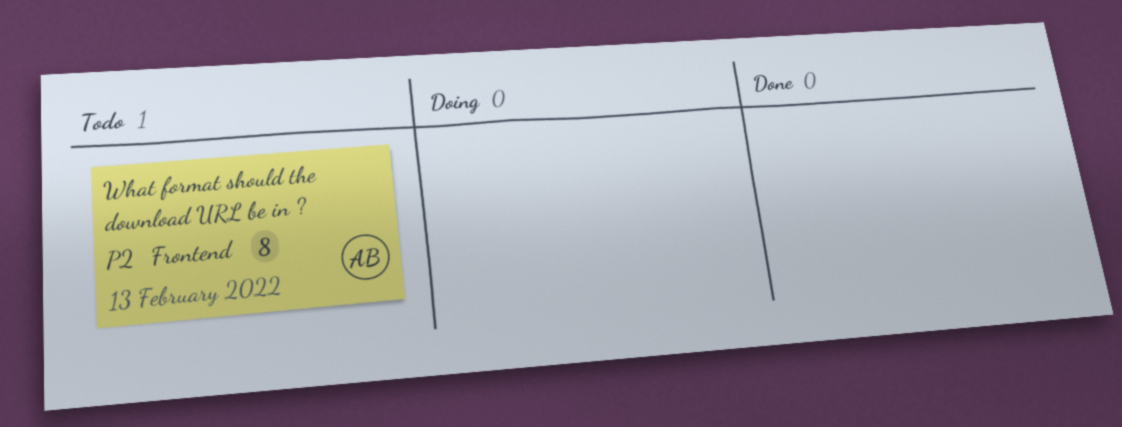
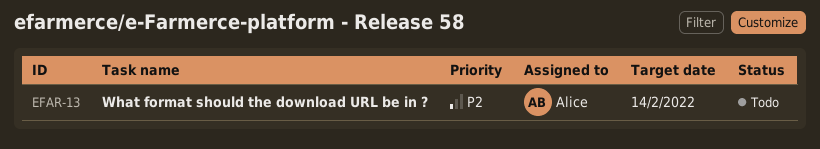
What format should the download URL be in ?, due: Feb 13 -> Feb 14

